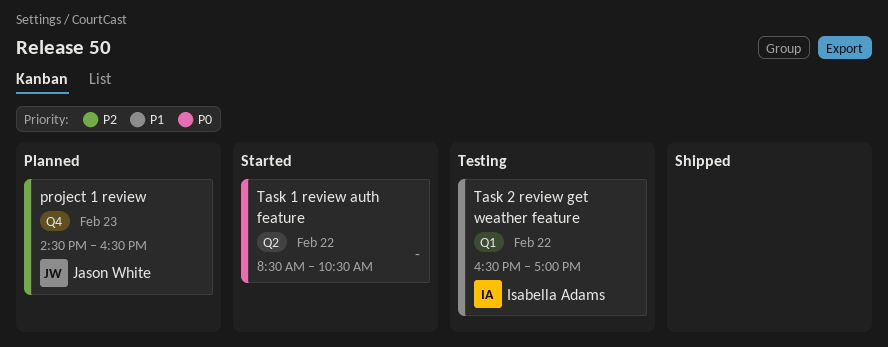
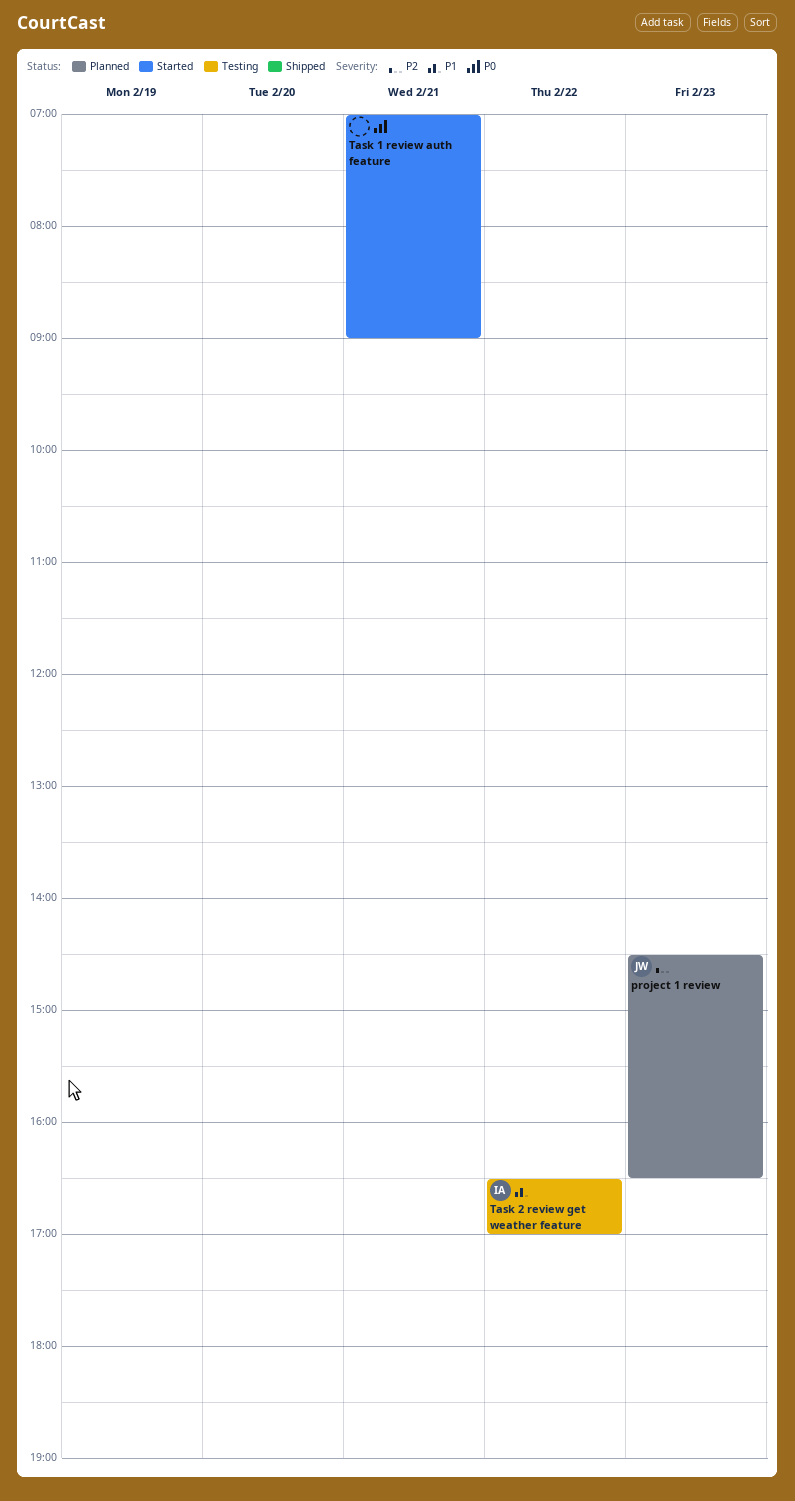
Task 1 review auth feature, day: Feb 22 -> Feb 21
Task 1 review auth feature, begins: 08:30 -> 07:00
Task 1 review auth feature, ends: 10:30 -> 09:00

